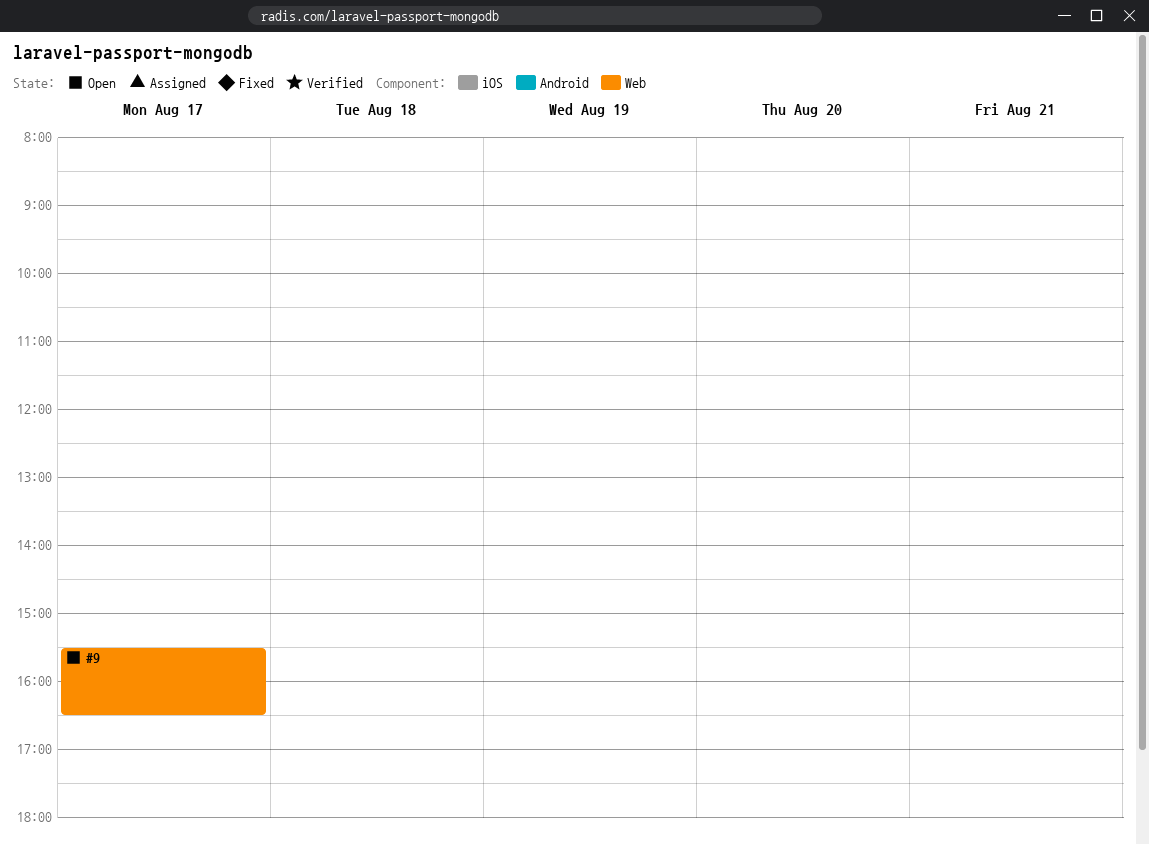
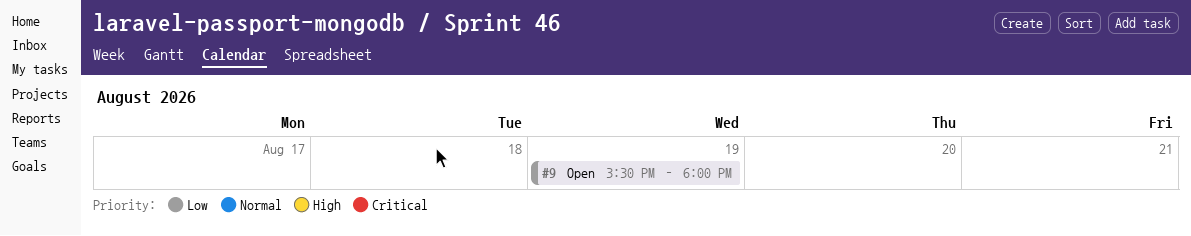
#9, day: Aug 17 -> Aug 19
#9, ends: 16:30 -> 18:00

